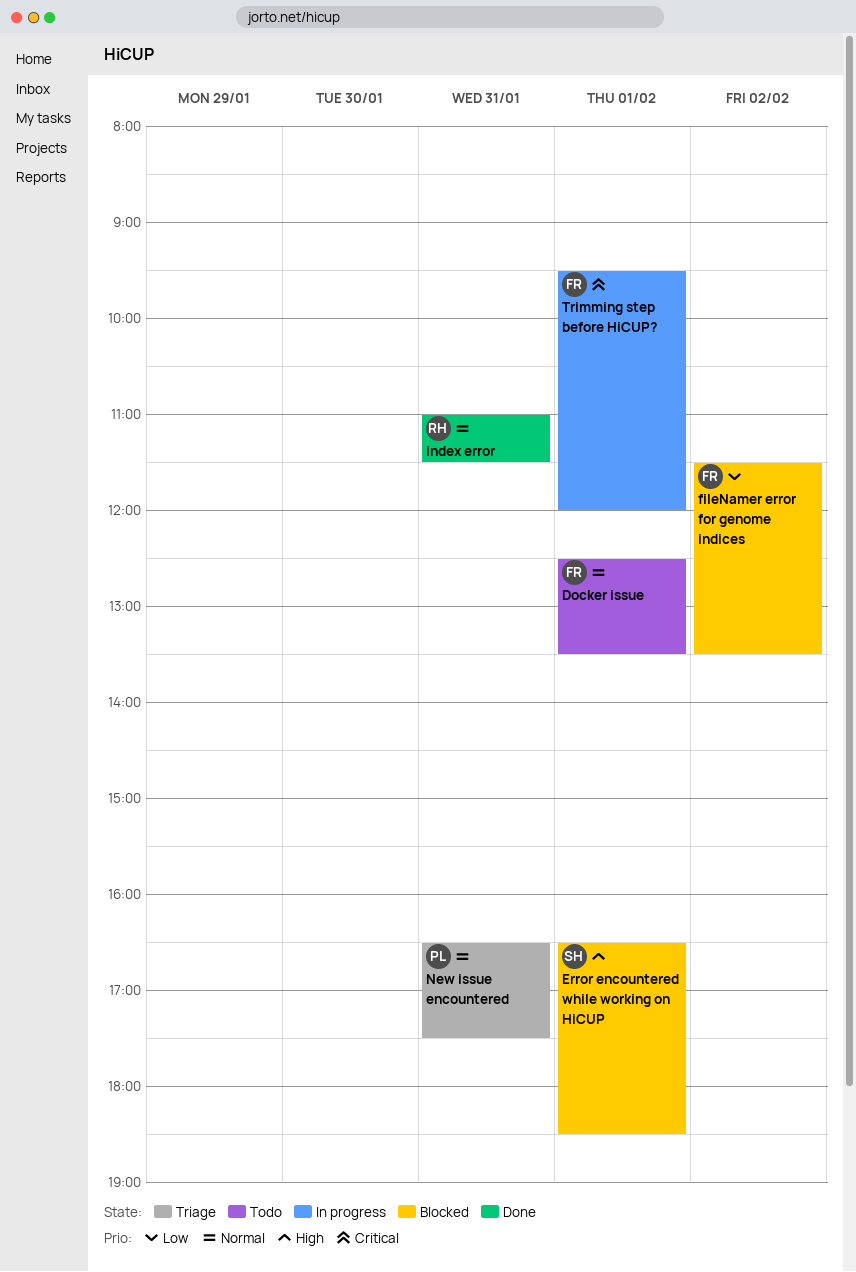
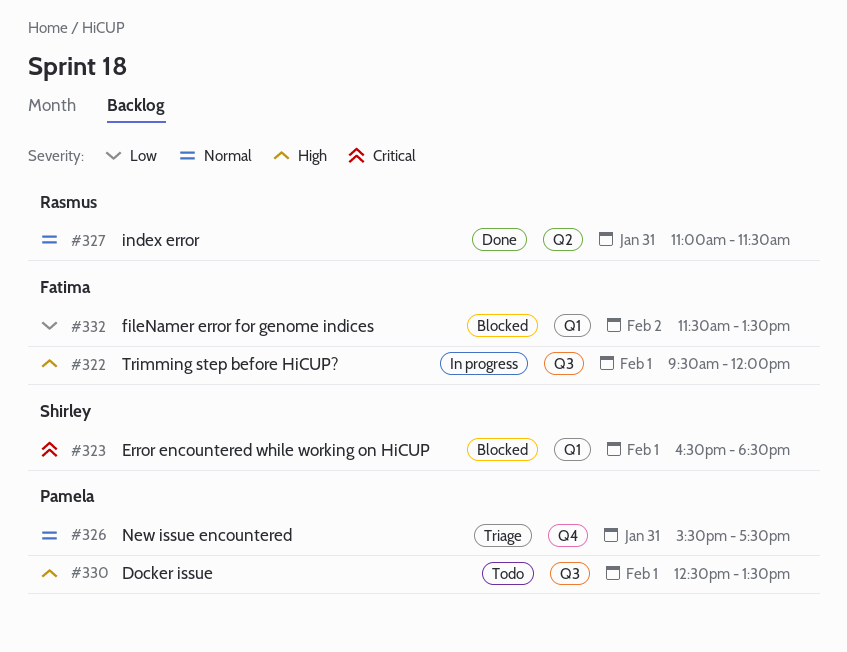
Docker issue, owner: Fatima -> Pamela
Docker issue, priority: Normal -> High
Error encountered while working on HiCUP, priority: High -> Critical
New issue encountered, begins: 16:30 -> 15:30
Trimming step before HiCUP?, priority: Critical -> High

